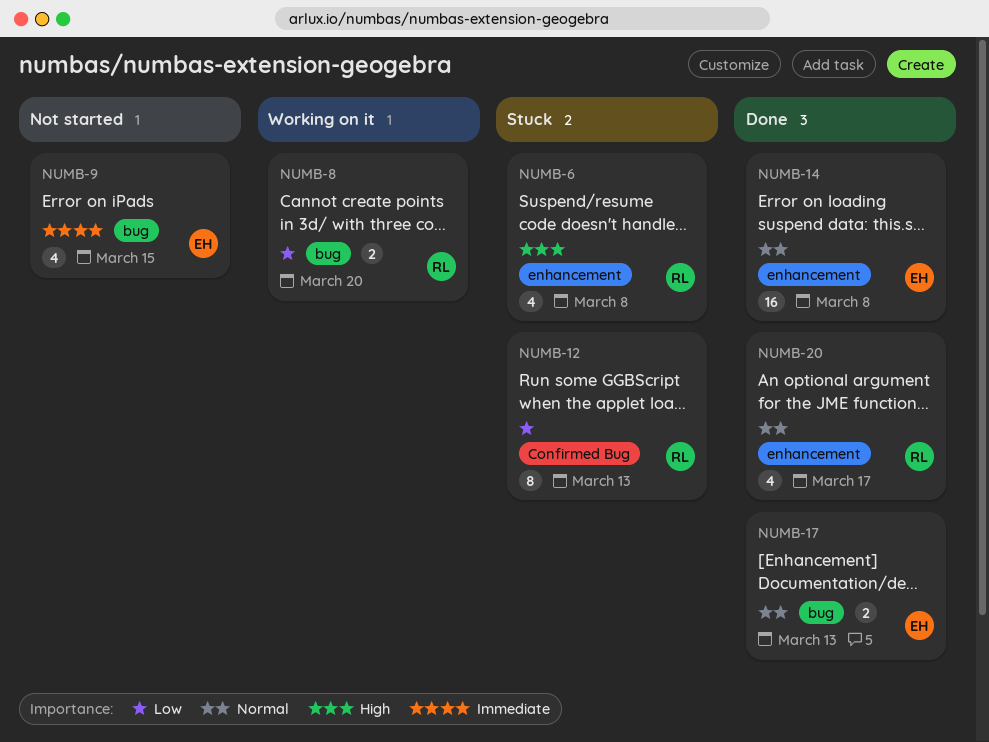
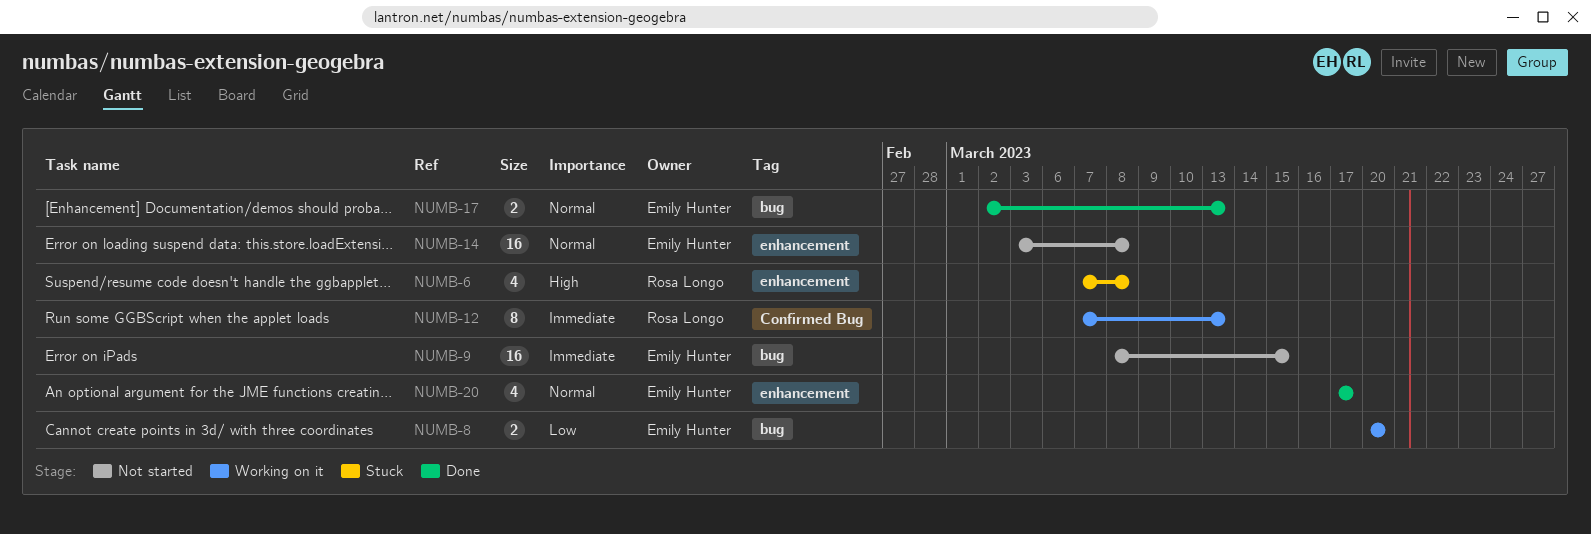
NUMB-8, owner: Rosa Longo -> Emily Hunter
NUMB-9, estimate: 4 -> 16
NUMB-12, status: Stuck -> Working on it
NUMB-12, priority: Low -> Immediate
NUMB-14, status: Done -> Not started
NUMB-20, owner: Rosa Longo -> Emily Hunter

